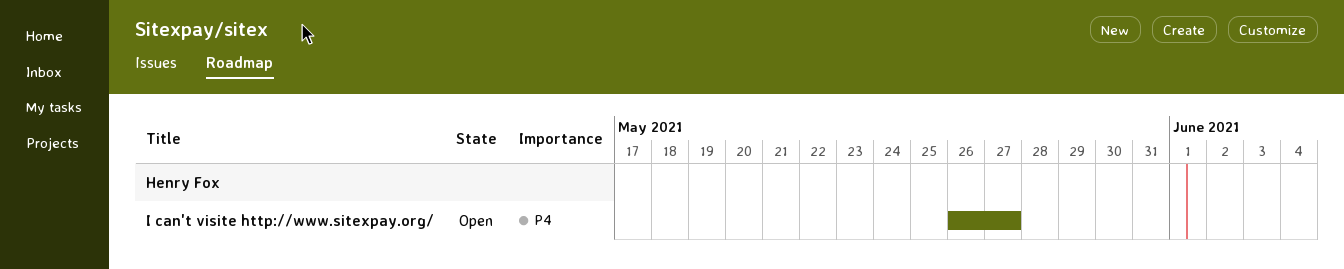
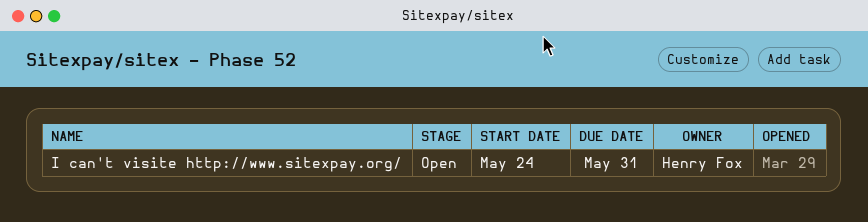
I can't visite http://www.sitexpay.org/, start: May 26 -> May 24
I can't visite http://www.sitexpay.org/, due: May 27 -> May 31

